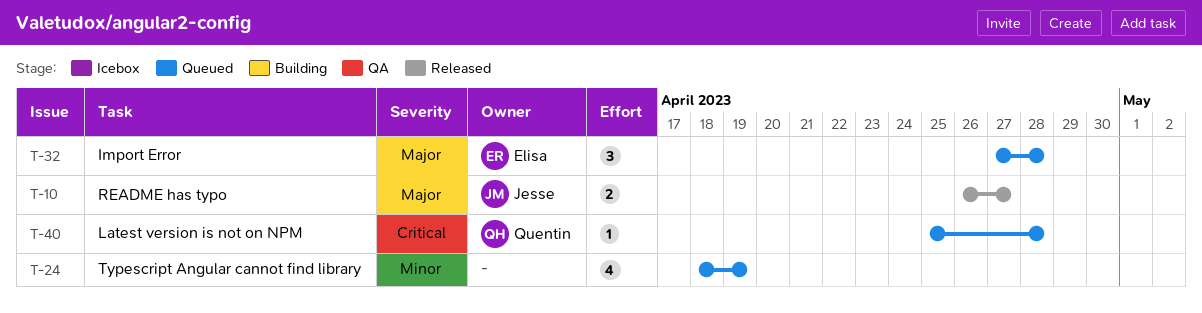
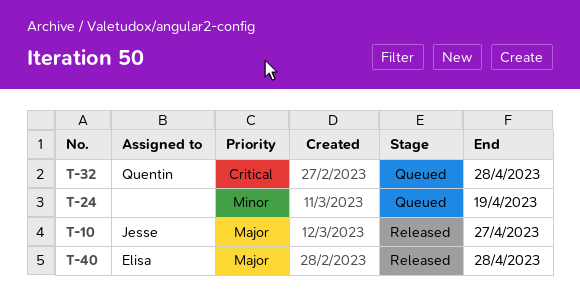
T-32, owner: Elisa -> Quentin
T-32, priority: Major -> Critical
T-40, status: Queued -> Released
T-40, owner: Quentin -> Elisa
T-40, priority: Critical -> Major

